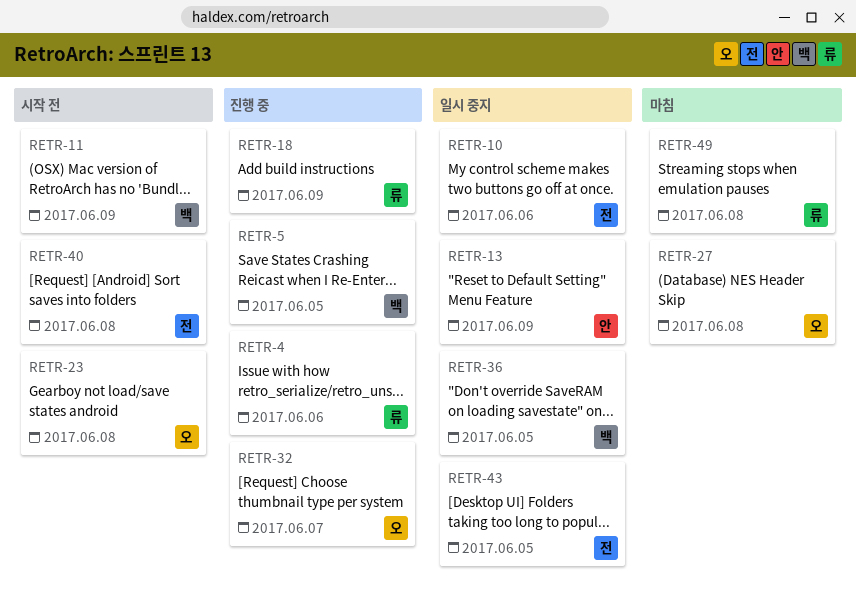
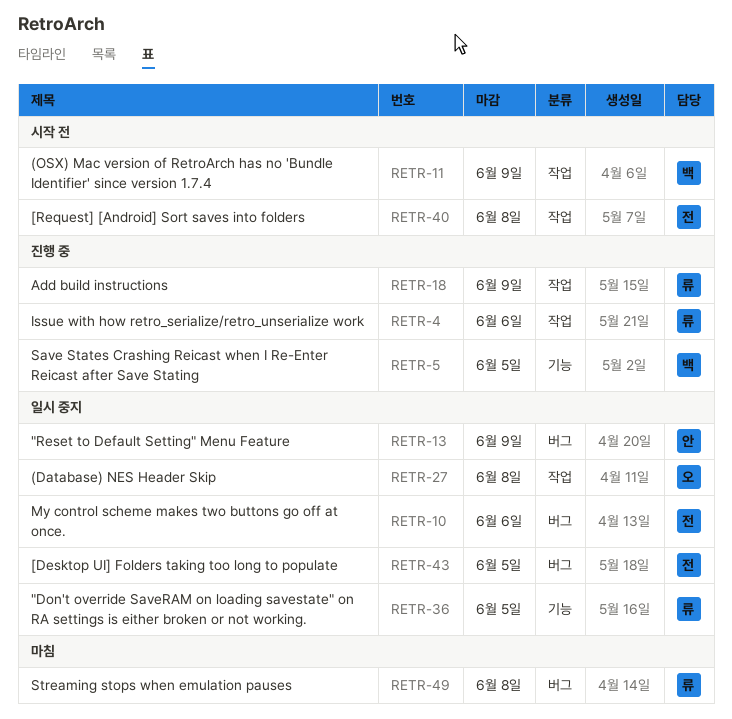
RETR-23: present -> none
RETR-27, status: 마침 -> 일시 중지
RETR-32: present -> none
RETR-36, owner: 백 -> 류

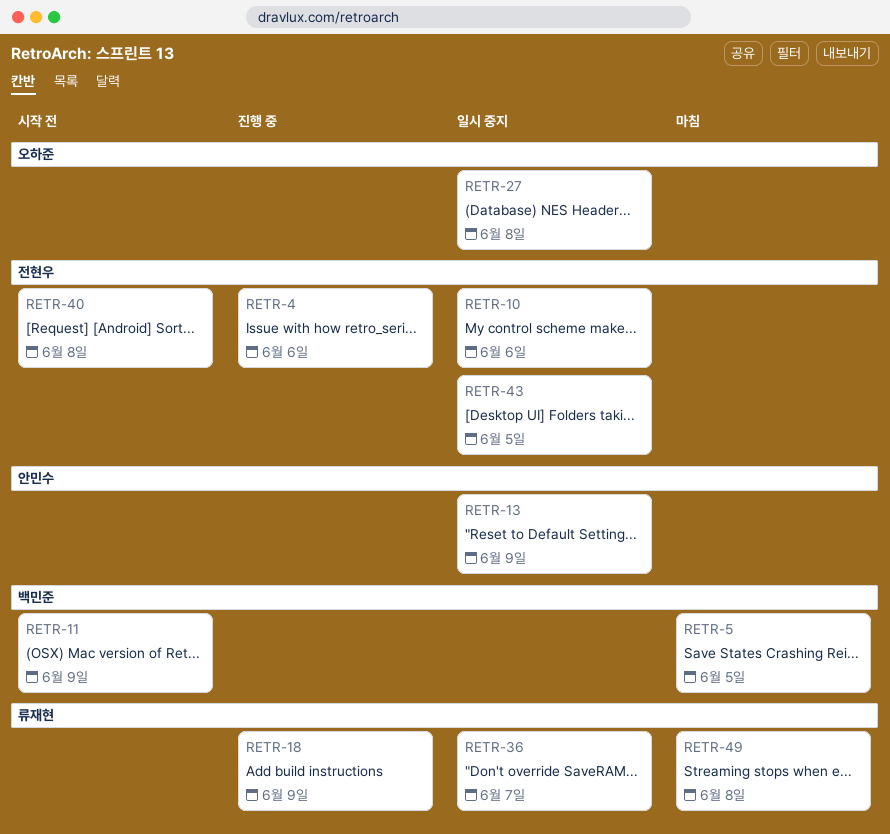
RETR-4, owner: 류재현 -> 전현우
RETR-5, status: 진행 중 -> 마침
RETR-36, due: Jun 5 -> Jun 7

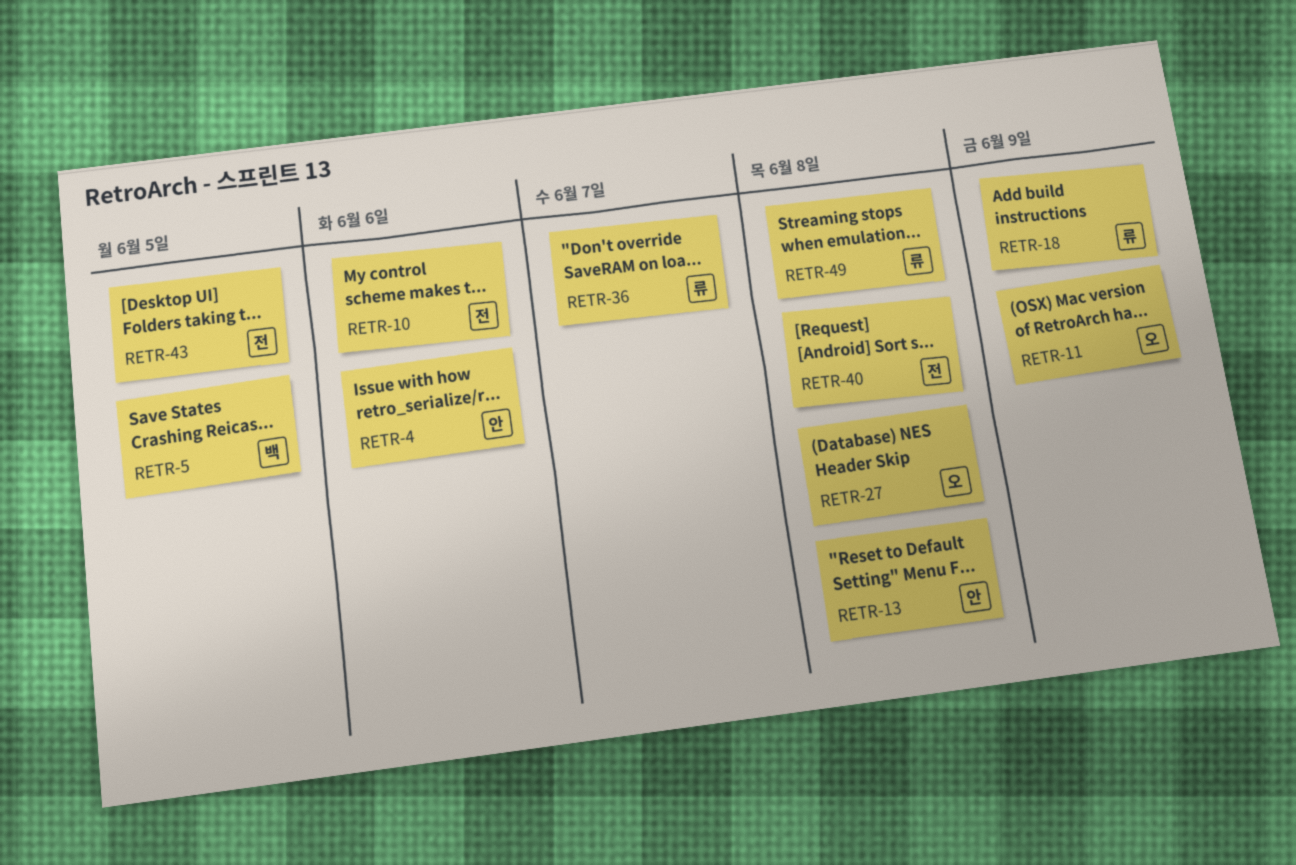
RETR-4, owner: 전현우 -> 안민수
RETR-11, owner: 백민준 -> 오하준
RETR-13, due: Jun 9 -> Jun 8

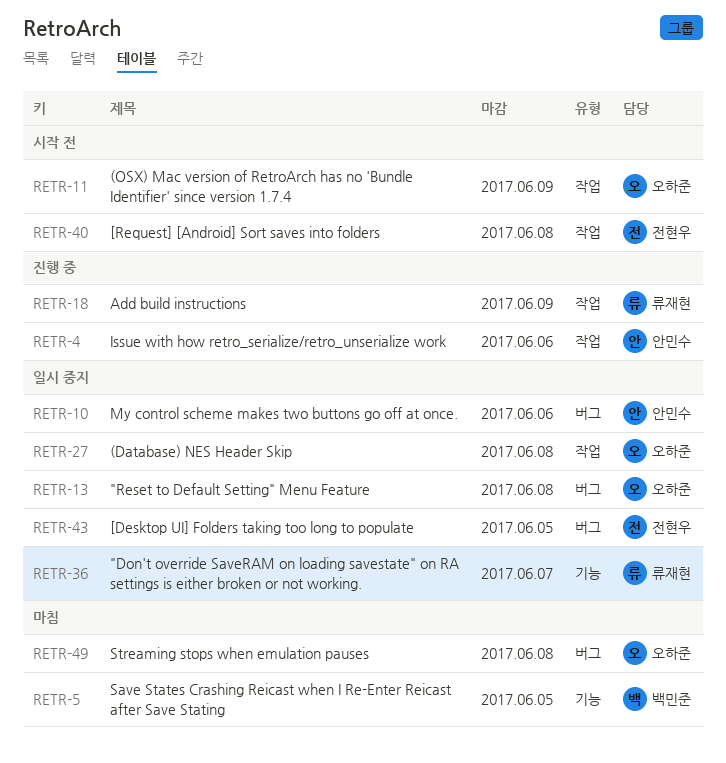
RETR-10, owner: 전현우 -> 안민수
RETR-13, owner: 안민수 -> 오하준
RETR-49, owner: 류재현 -> 오하준

